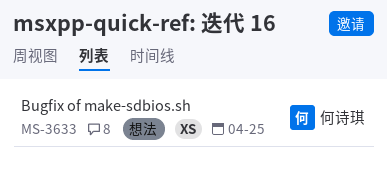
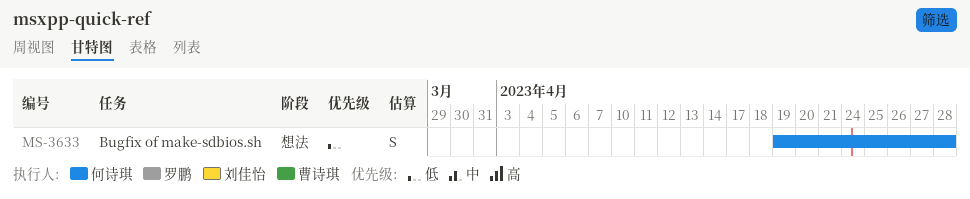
MS-3633, estimate: XS -> S
MS-3633, due: Apr 25 -> Apr 28

